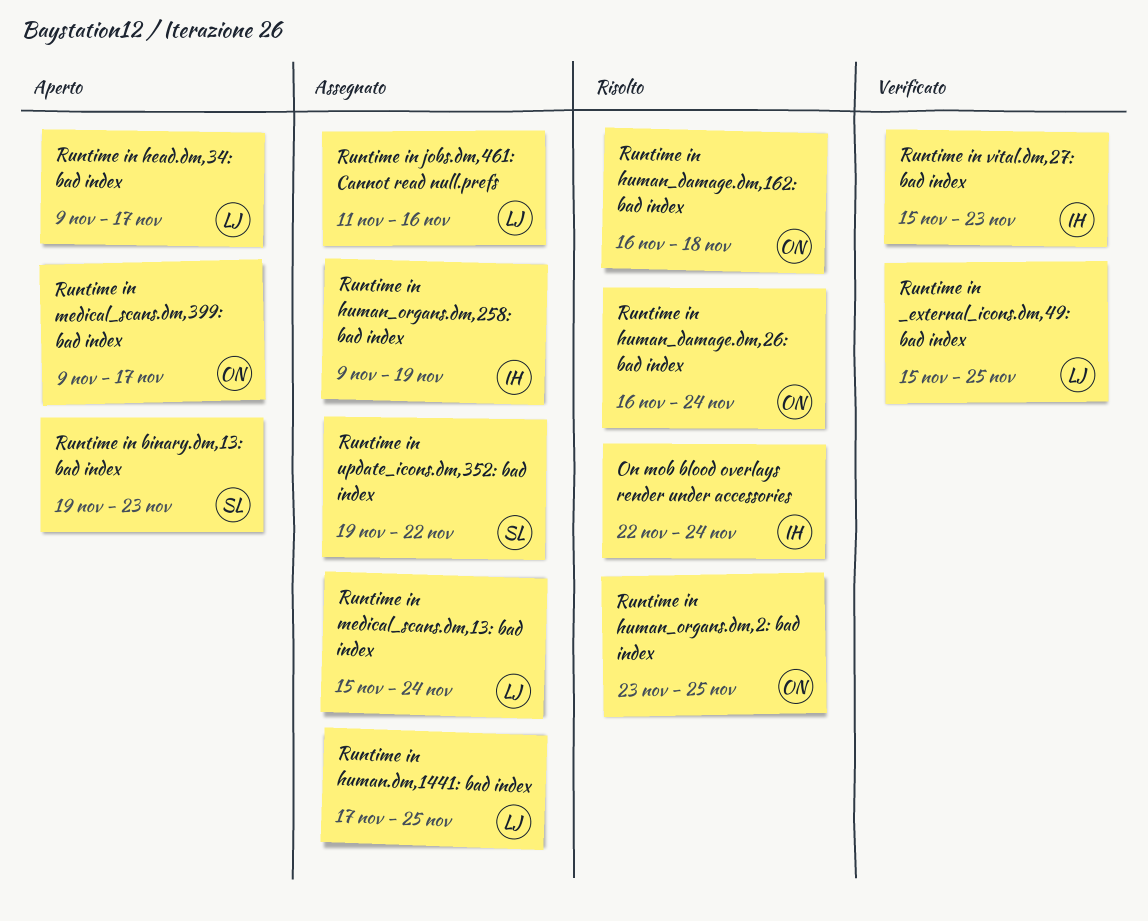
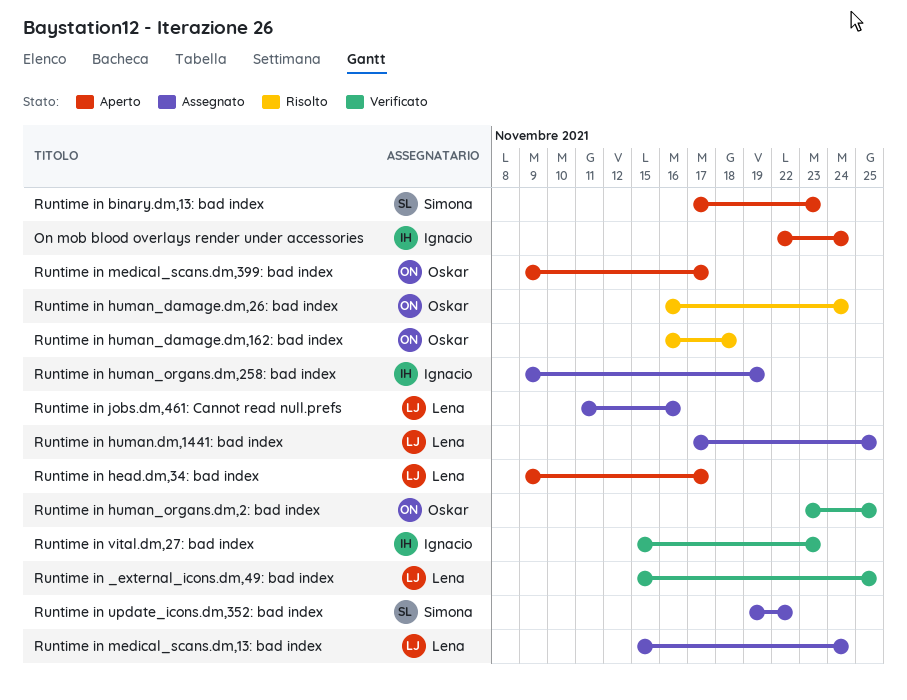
On mob blood overlays render under accessories, status: Risolto -> Aperto
Runtime in binary.dm,13: bad index, start: Nov 19 -> Nov 17
Runtime in human_organs.dm,2: bad index, status: Risolto -> Verificato

